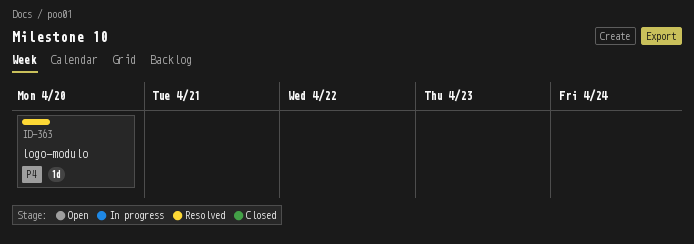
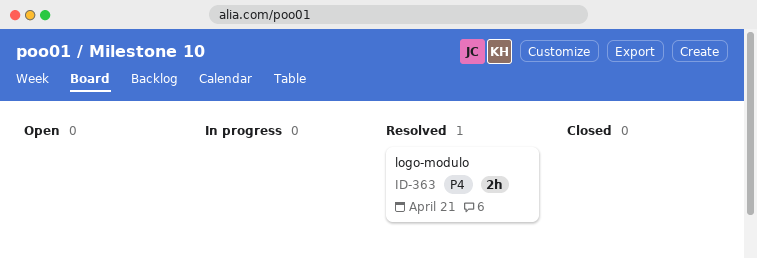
ID-363, estimate: 1d -> 2h
ID-363, due: Apr 20 -> Apr 21

